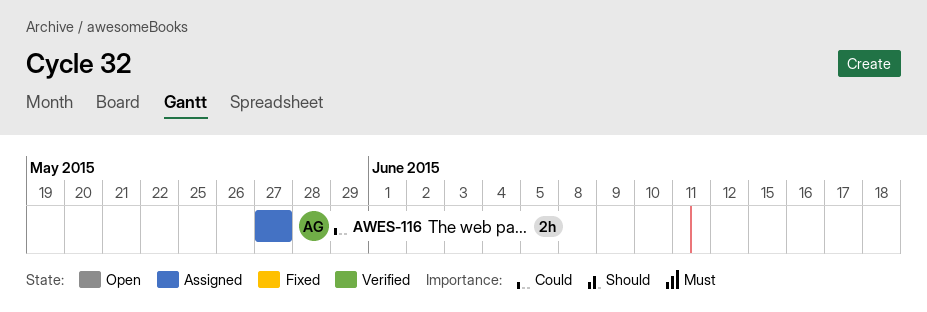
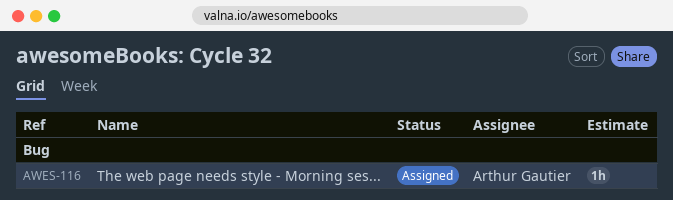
AWES-116, estimate: 2h -> 1h

